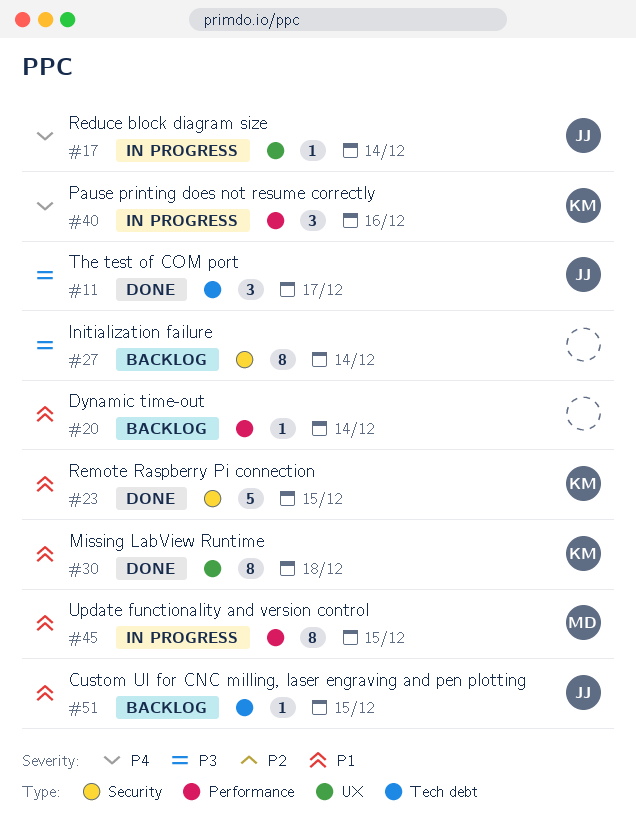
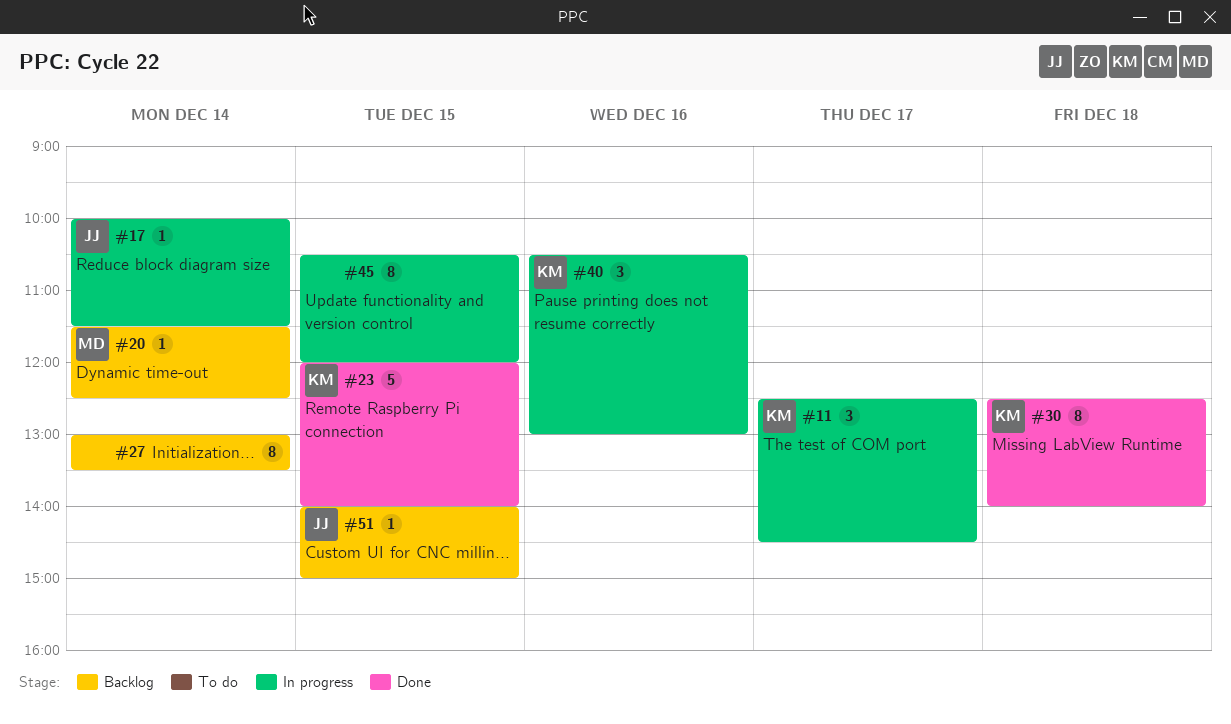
#11, status: Done -> In progress
#11, owner: JJ -> KM
#20, owner: none -> MD
#45, owner: MD -> none

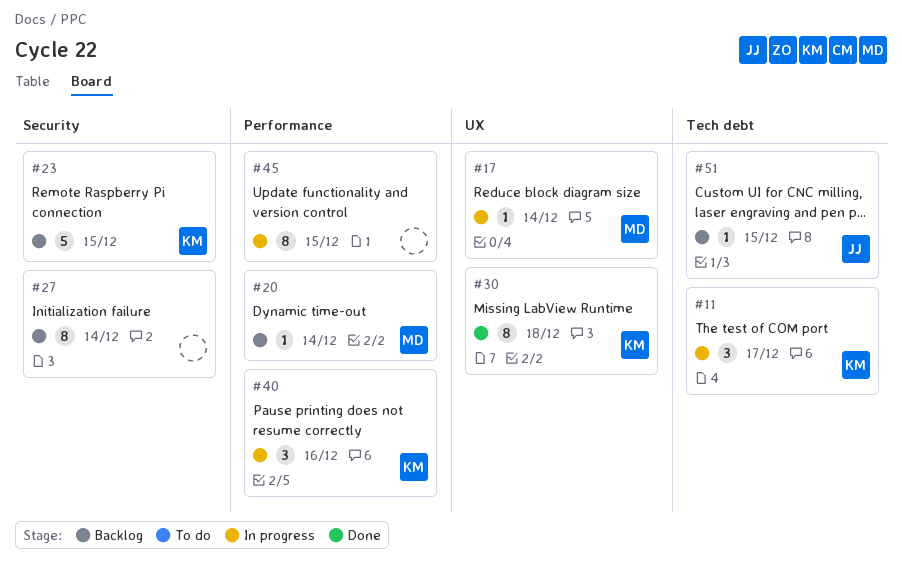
#17, owner: JJ -> MD
#23, status: Done -> Backlog

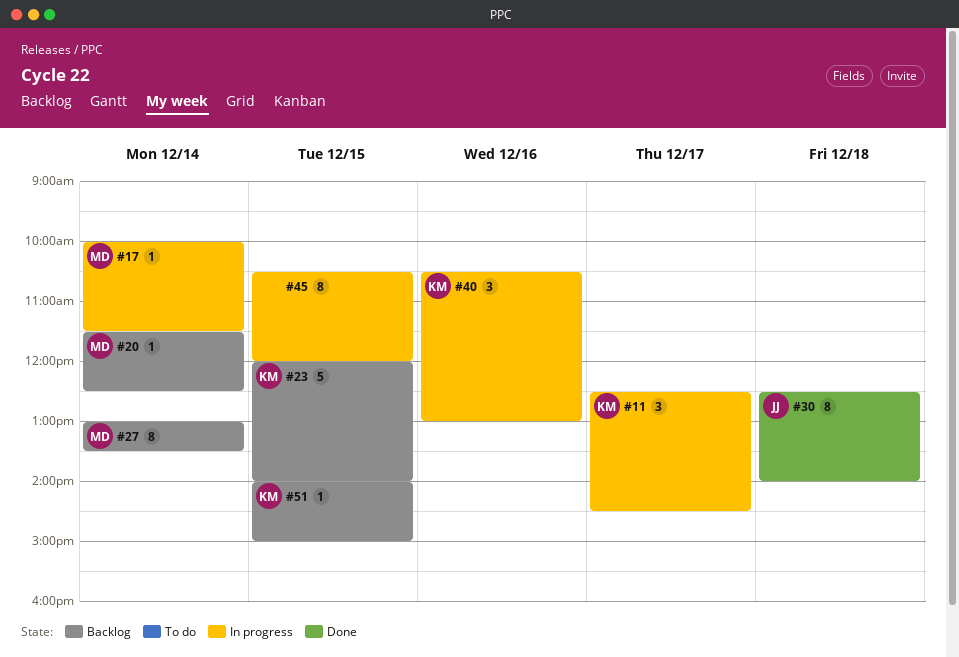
#27, owner: none -> MD
#30, owner: KM -> JJ
#51, owner: JJ -> KM

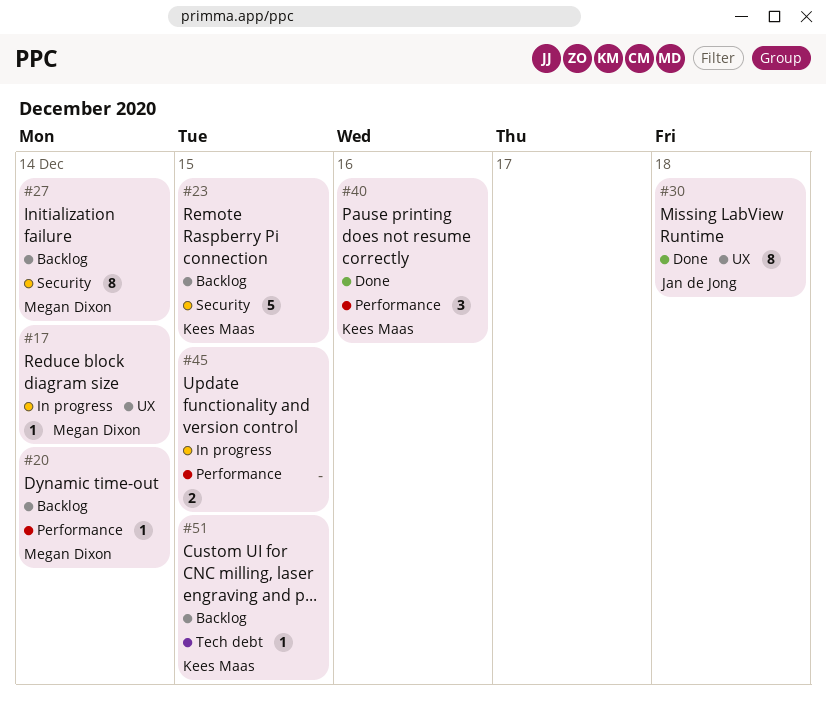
#11: present -> none
#40, status: In progress -> Done
#45, estimate: 8 -> 2

